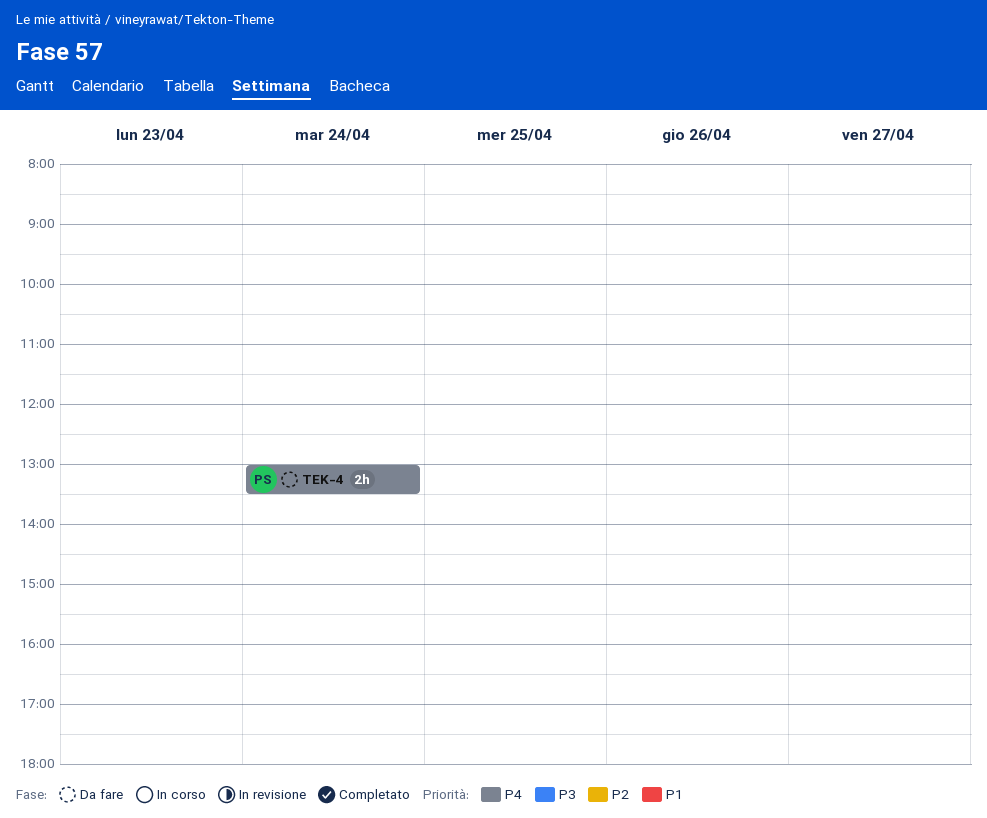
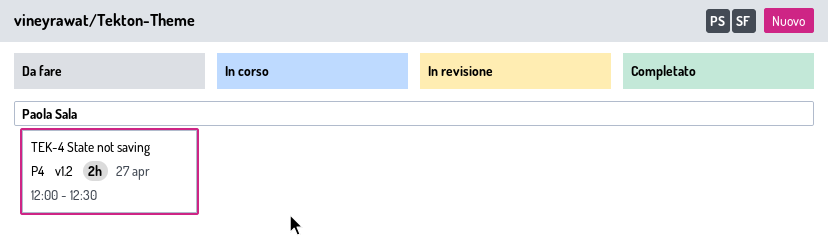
TEK-4, day: Apr 24 -> Apr 27
TEK-4, begins: 13:00 -> 12:00
TEK-4, ends: 13:30 -> 12:30

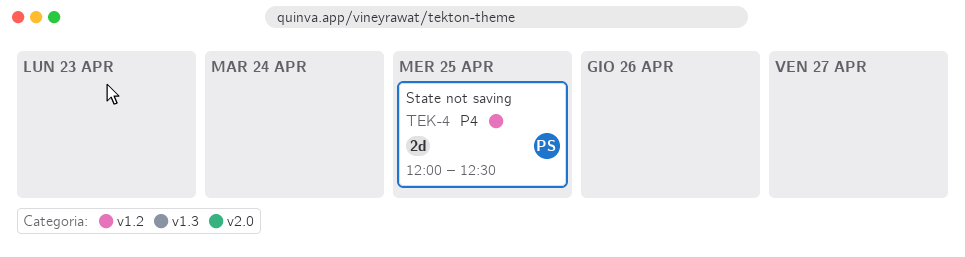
TEK-4, estimate: 2h -> 2d
TEK-4, day: Apr 27 -> Apr 25

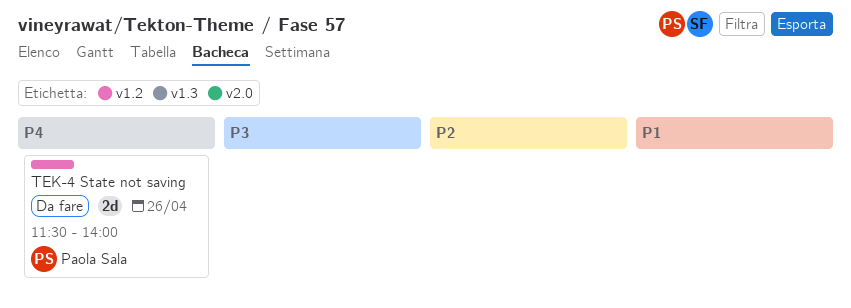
TEK-4, day: Apr 25 -> Apr 26
TEK-4, begins: 12:00 -> 11:30
TEK-4, ends: 12:30 -> 14:00

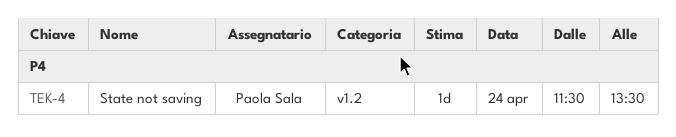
TEK-4, estimate: 2d -> 1d
TEK-4, day: Apr 26 -> Apr 24
TEK-4, ends: 14:00 -> 13:30

